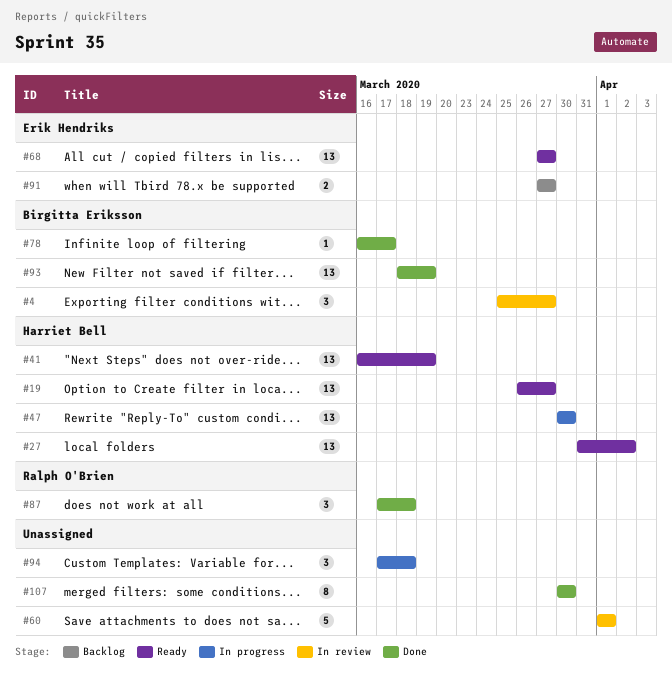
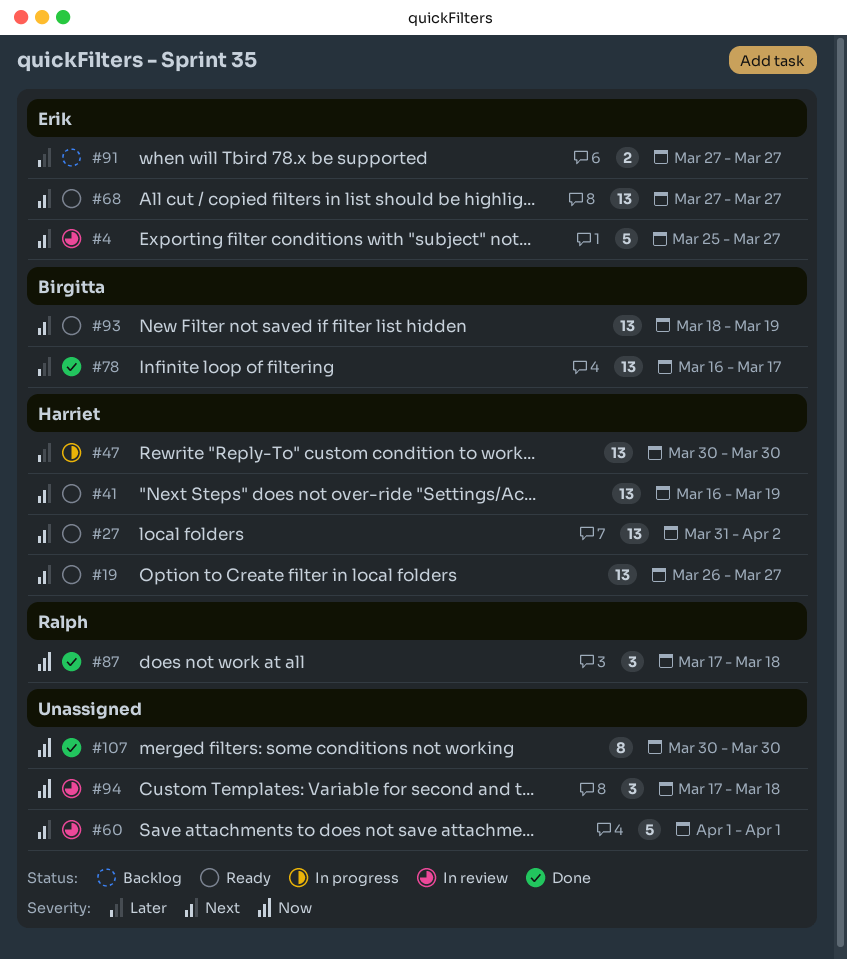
#4, owner: Birgitta Eriksson -> Erik Hendriks
#4, estimate: 3 -> 5
#78, estimate: 1 -> 13
#93, status: Done -> Ready
#94, status: In progress -> In review

